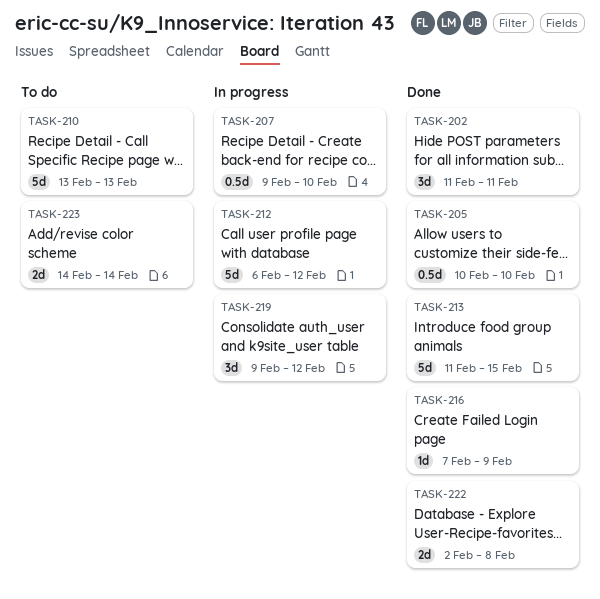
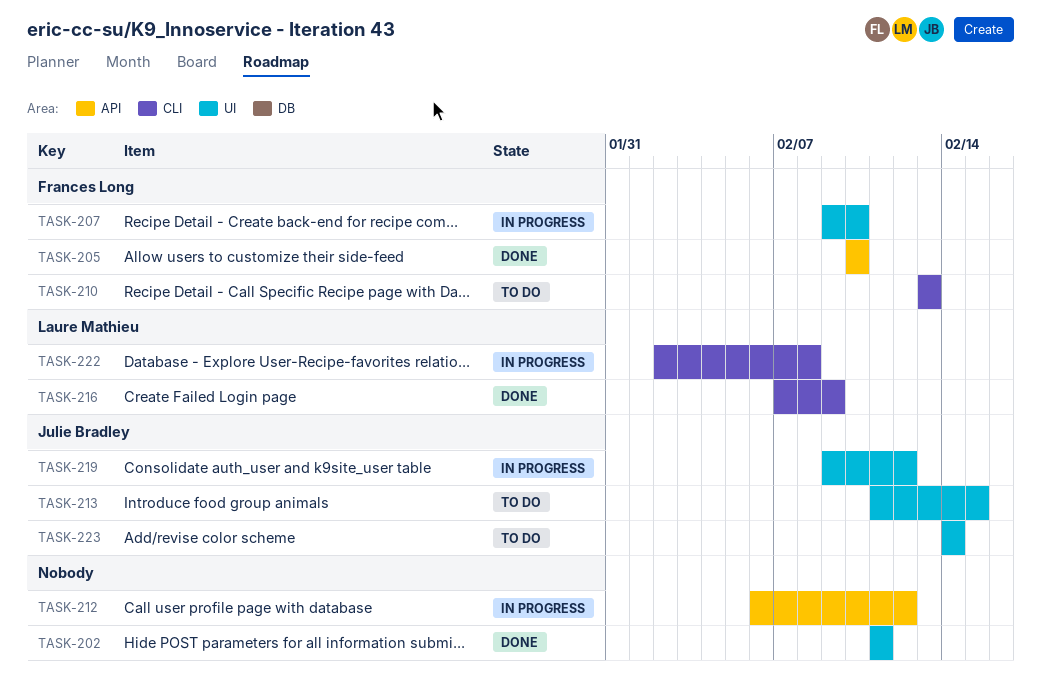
TASK-213, status: Done -> To do
TASK-222, status: Done -> In progress

